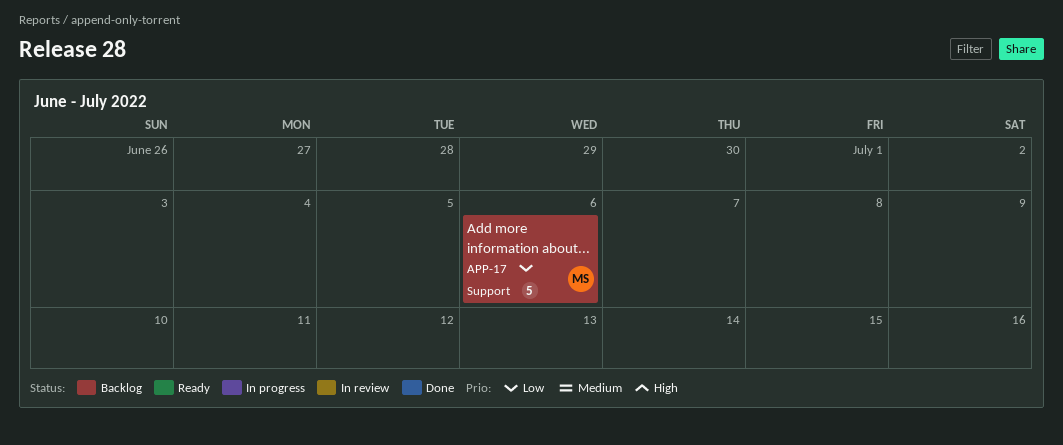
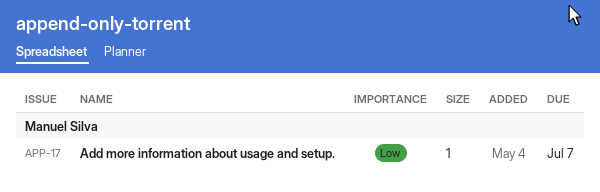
APP-17, estimate: 5 -> 1
APP-17, due: Jul 6 -> Jul 7

